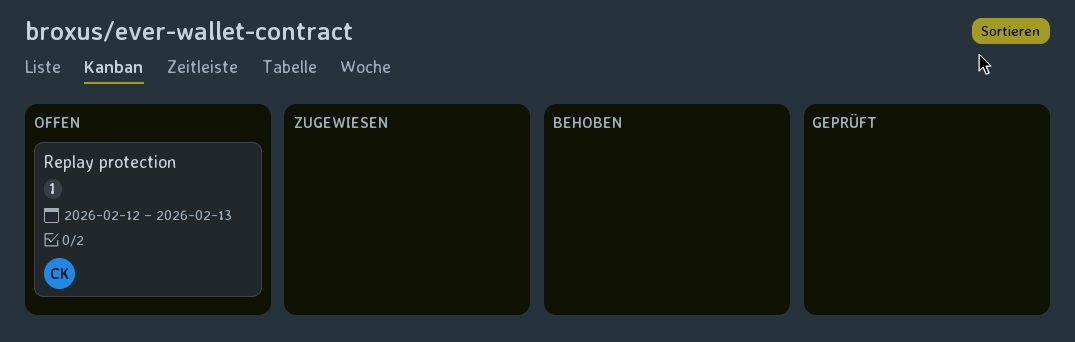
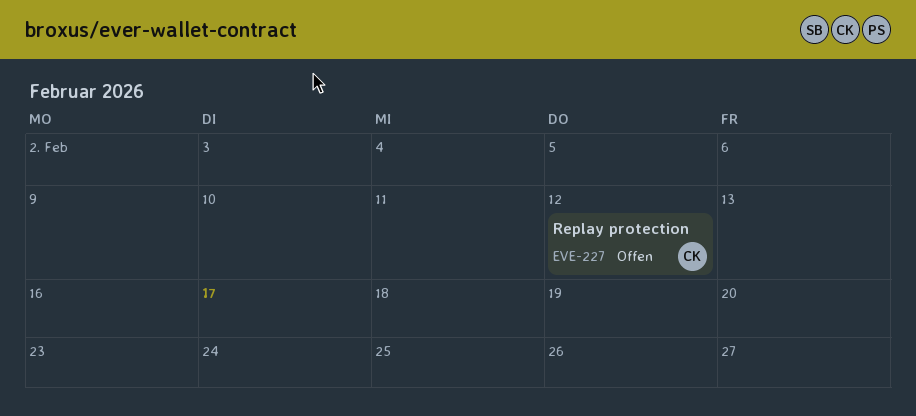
Replay protection, due: Feb 13 -> Feb 12

